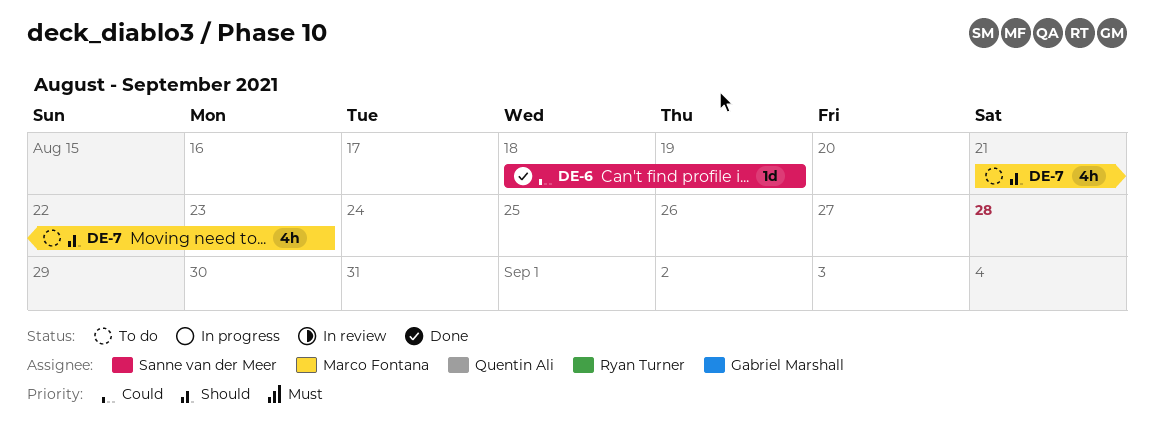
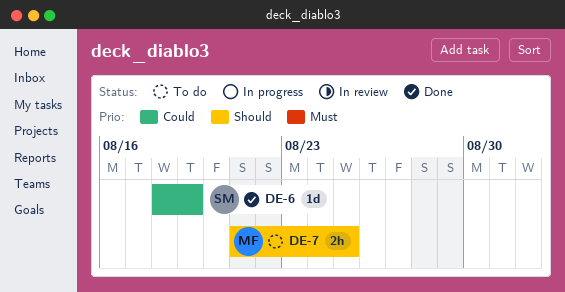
DE-7, estimate: 4h -> 2h
DE-7, due: Aug 23 -> Aug 25

